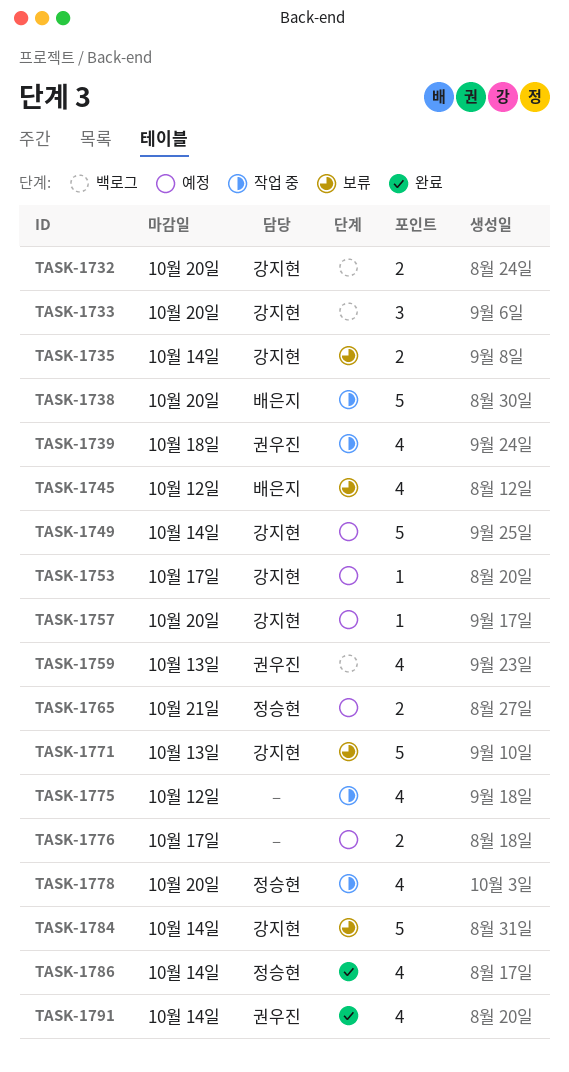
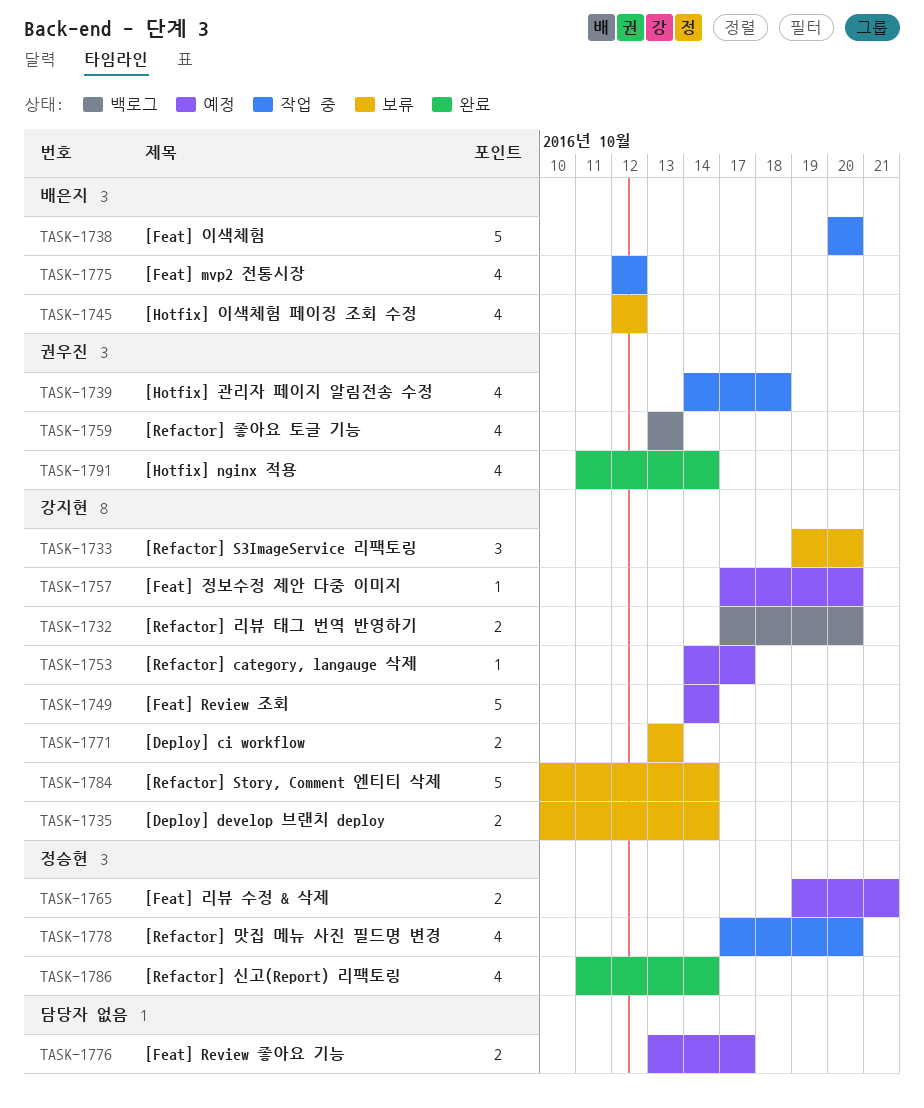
TASK-1733, status: 백로그 -> 보류
TASK-1771, estimate: 5 -> 2
TASK-1775, owner: none -> 배은지

